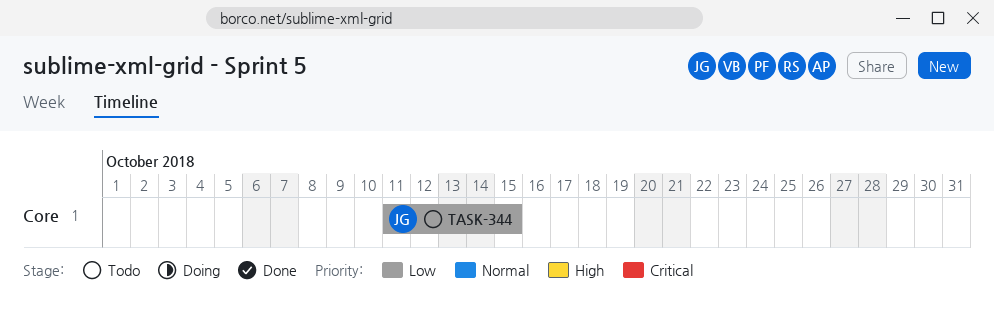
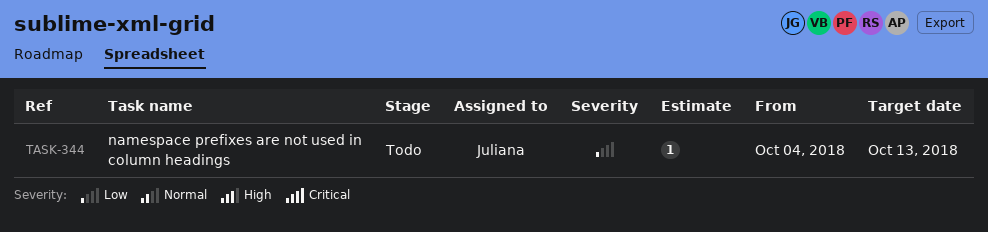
TASK-344, start: Oct 11 -> Oct 4
TASK-344, due: Oct 15 -> Oct 13

